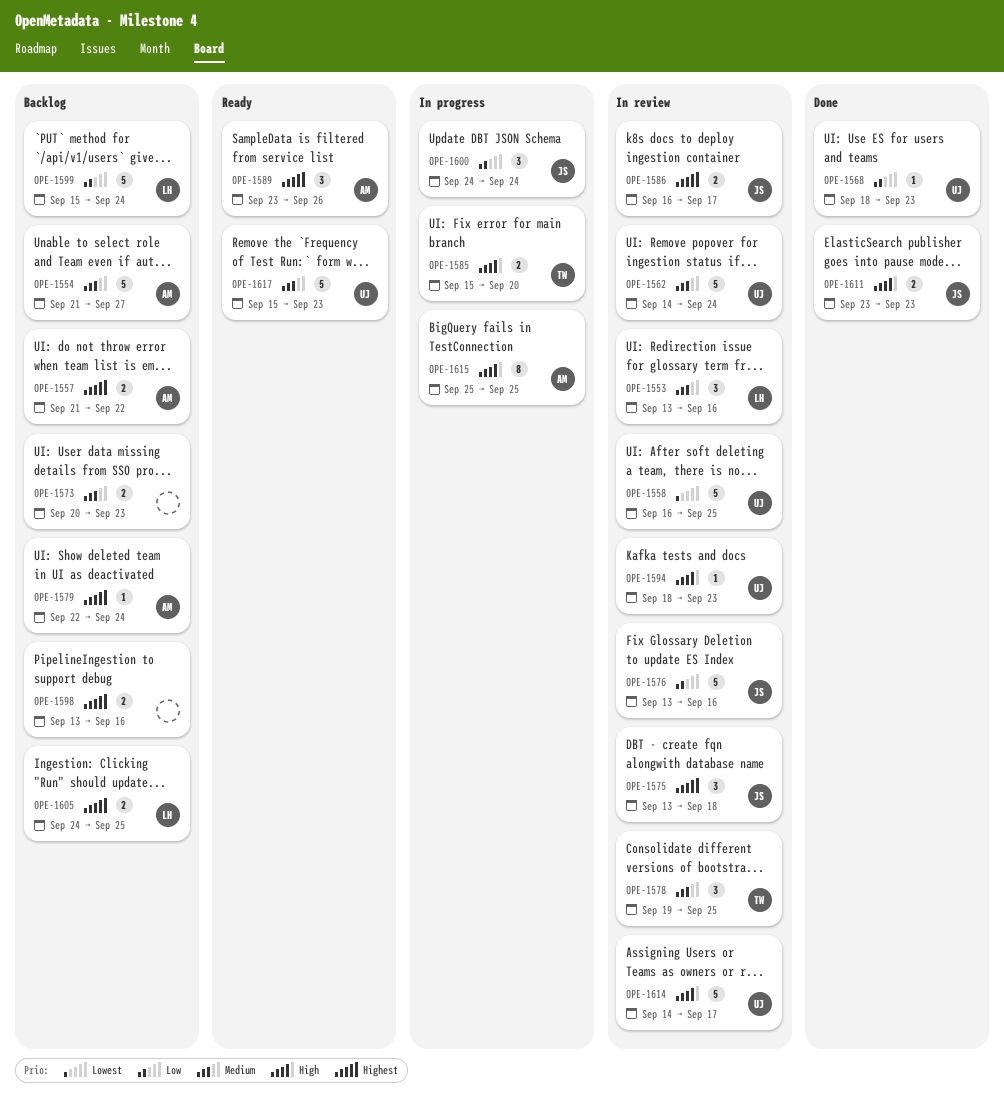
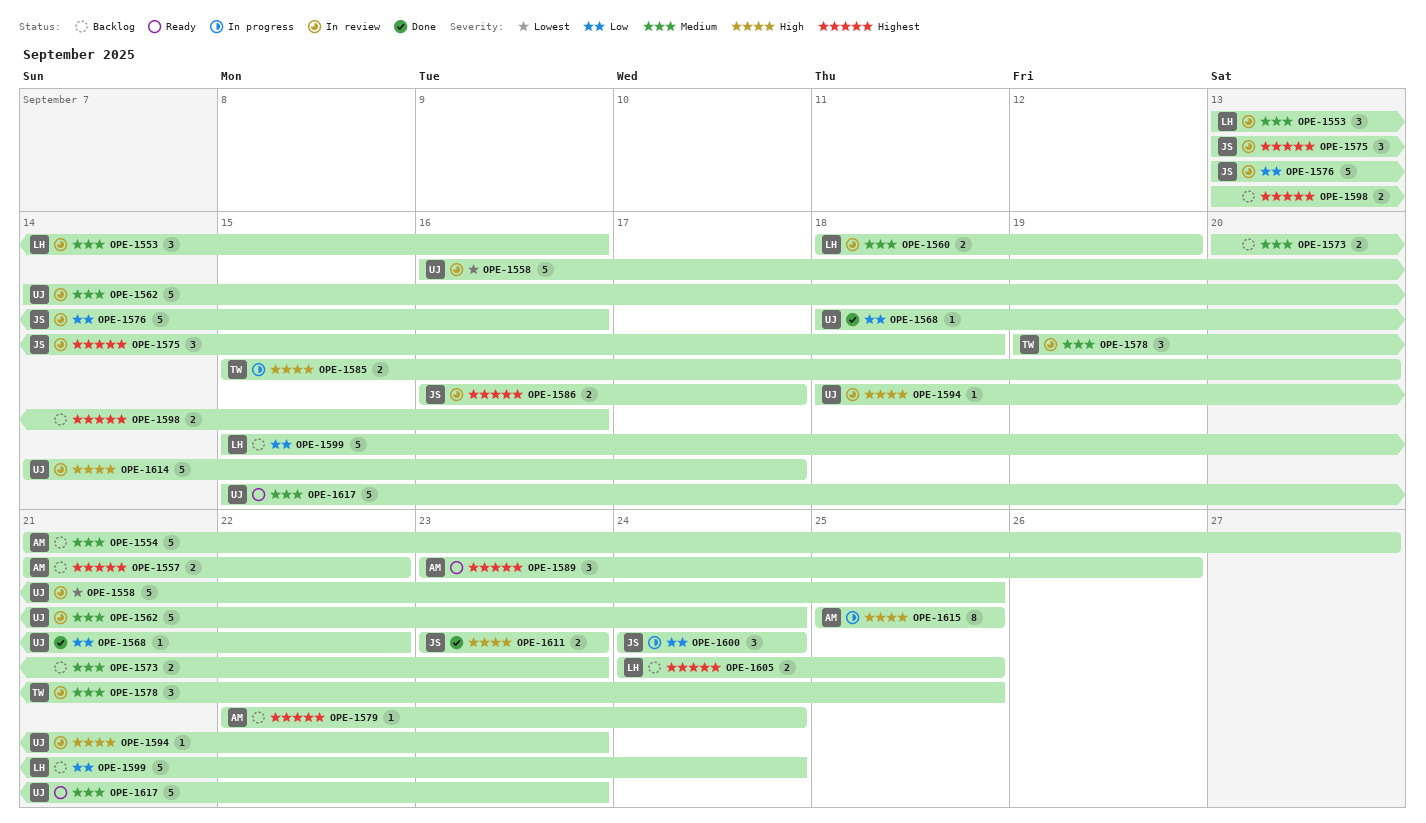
OPE-1560: none -> present
OPE-1568, due: Sep 23 -> Sep 22

